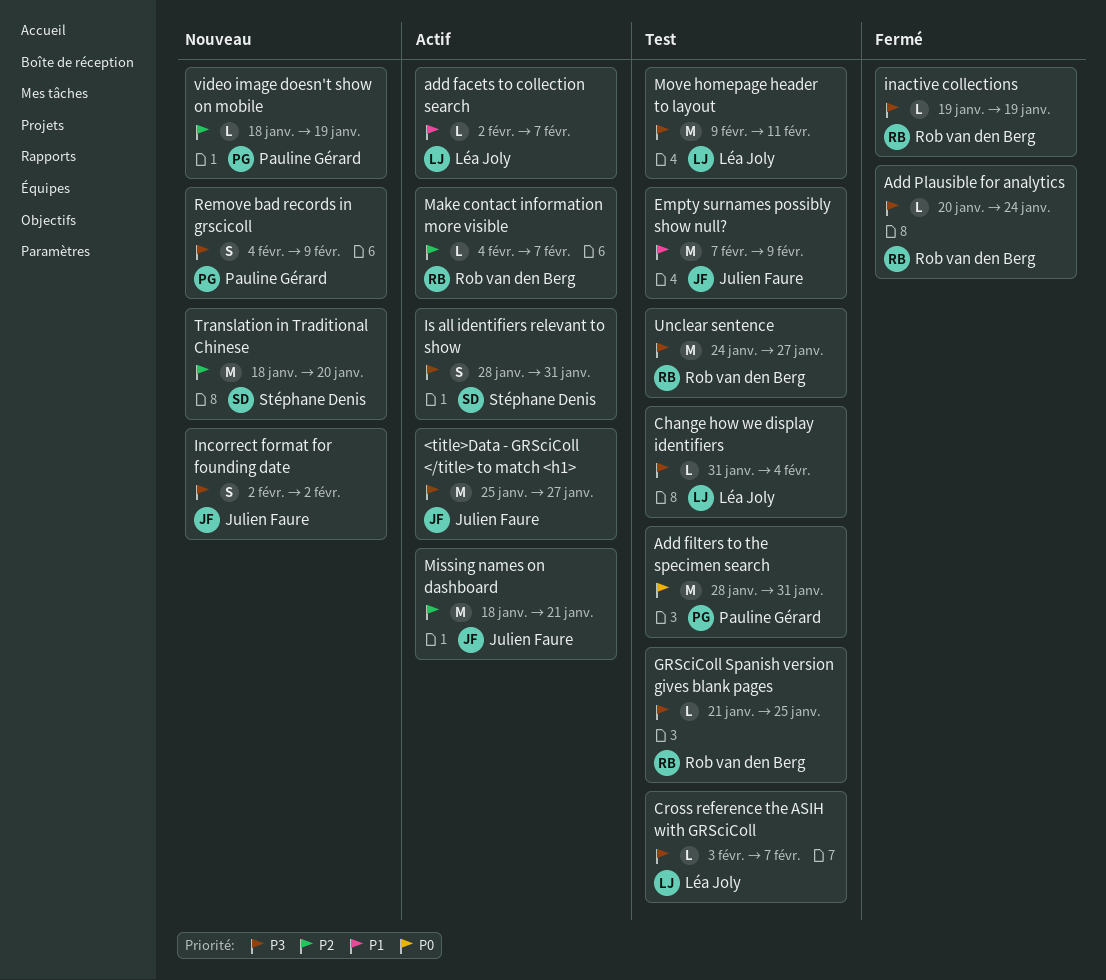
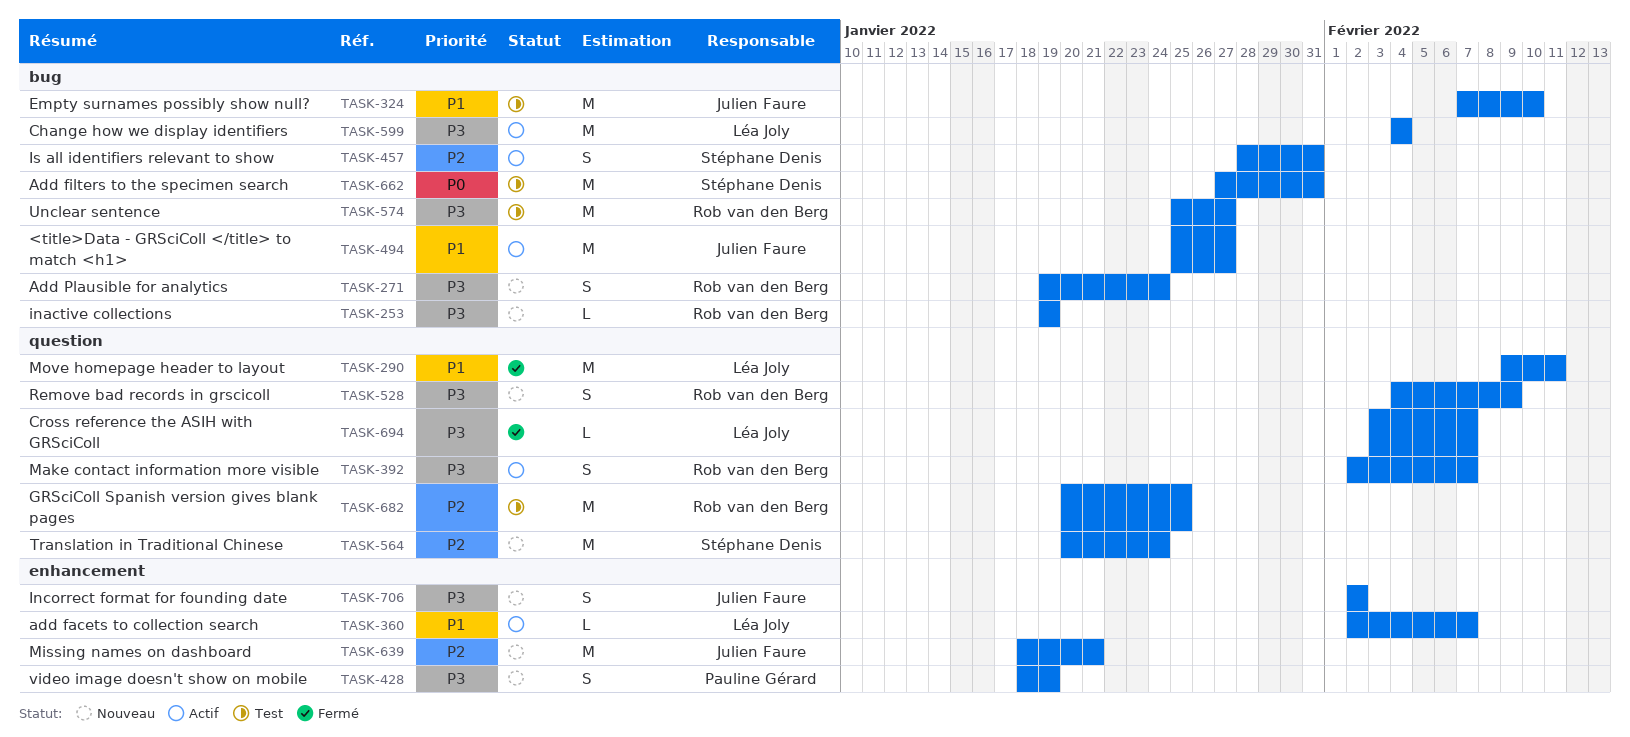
<title>Data - GRSciColl </title> to match <h1>, priority: P3 -> P1
Add filters to the specimen search, owner: Pauline Gérard -> Stéphane Denis
Add filters to the specimen search, start: Jan 28 -> Jan 27
Add Plausible for analytics, status: Fermé -> Nouveau
Add Plausible for analytics, estimate: L -> S
Add Plausible for analytics, start: Jan 20 -> Jan 19
Change how we display identifiers, status: Test -> Actif
Change how we display identifiers, estimate: L -> M
Change how we display identifiers, start: Jan 31 -> Feb 4
Cross reference the ASIH with GRSciColl, status: Test -> Fermé
Empty surnames possibly show null?, due: Feb 9 -> Feb 10
GRSciColl Spanish version gives blank pages, priority: P3 -> P2
GRSciColl Spanish version gives blank pages, estimate: L -> M
GRSciColl Spanish version gives blank pages, start: Jan 21 -> Jan 20
inactive collections, status: Fermé -> Nouveau
Is all identifiers relevant to show, priority: P3 -> P2
Make contact information more visible, priority: P2 -> P3
Make contact information more visible, estimate: L -> S
Make contact information more visible, start: Feb 4 -> Feb 2
Missing names on dashboard, status: Actif -> Nouveau
Move homepage header to layout, status: Test -> Fermé
Move homepage header to layout, priority: P3 -> P1
Remove bad records in grscicoll, owner: Pauline Gérard -> Rob van den Berg
Translation in Traditional Chinese, start: Jan 18 -> Jan 20
Translation in Traditional Chinese, due: Jan 20 -> Jan 24
Unclear sentence, start: Jan 24 -> Jan 25
video image doesn't show on mobile, priority: P2 -> P3
video image doesn't show on mobile, estimate: L -> S

